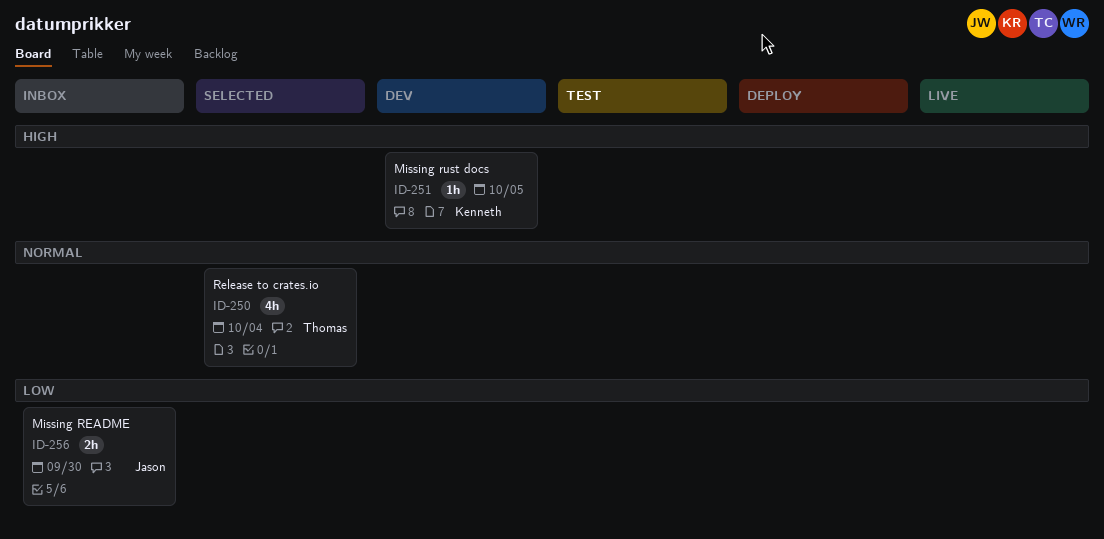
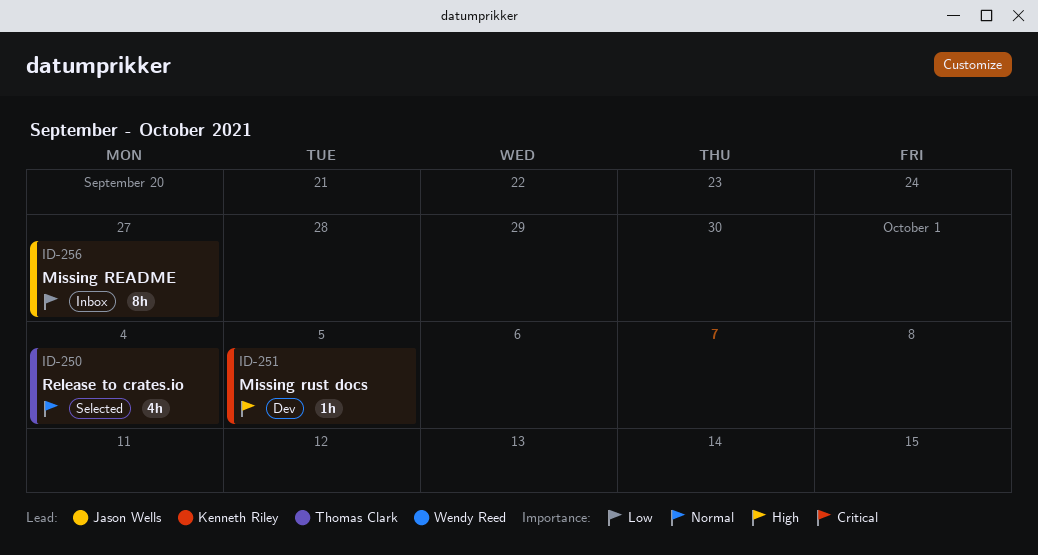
ID-256, estimate: 2h -> 8h
ID-256, due: Sep 30 -> Sep 27

